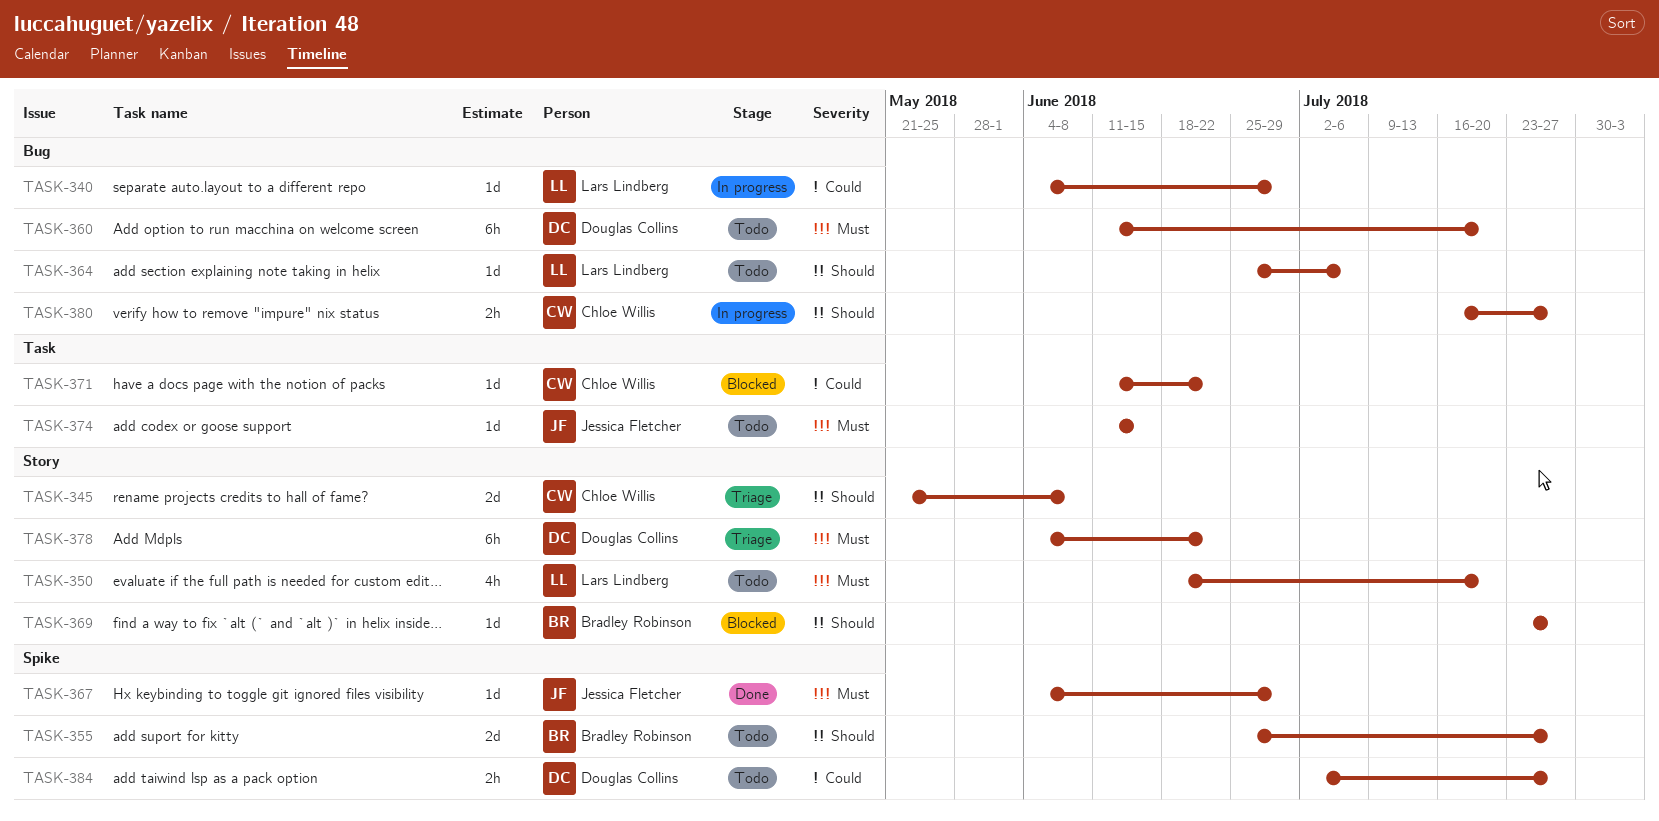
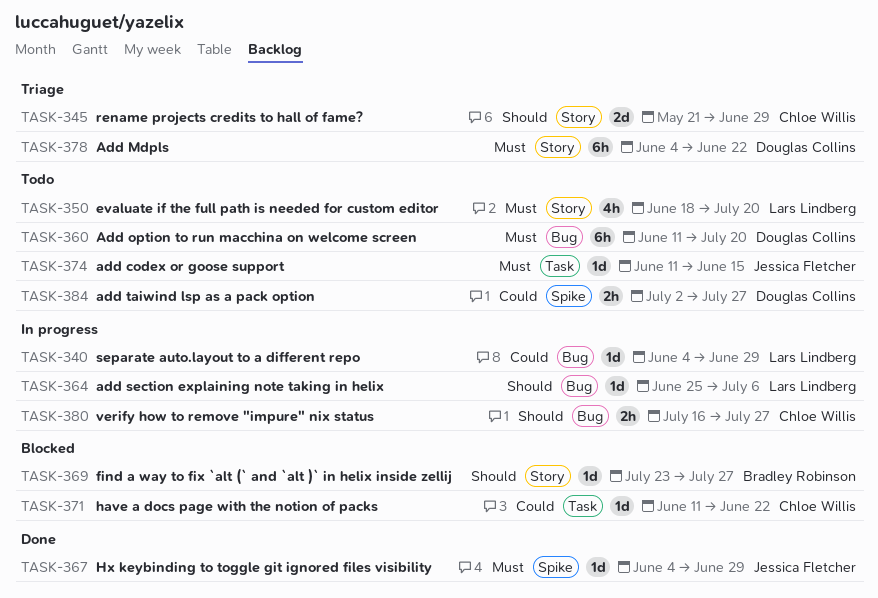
TASK-345, due: Jun 8 -> Jun 29
TASK-355: present -> none
TASK-364, status: Todo -> In progress

